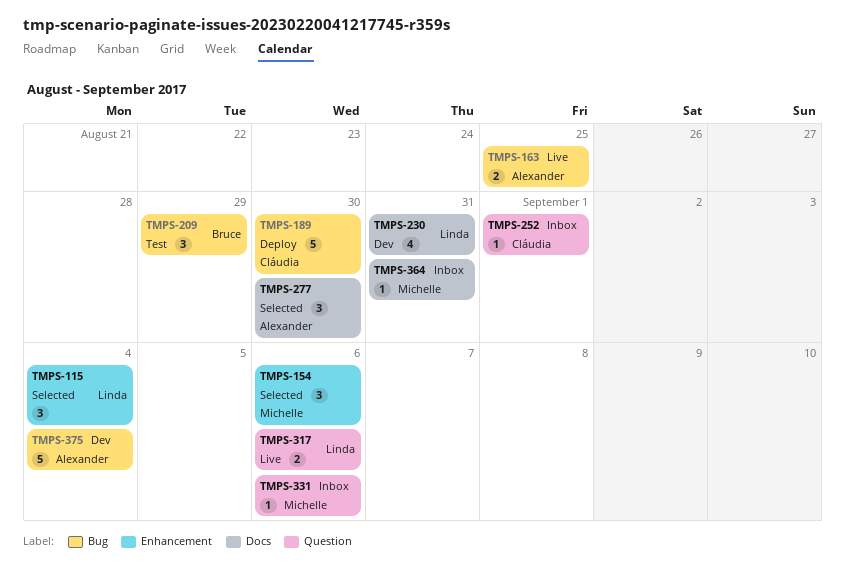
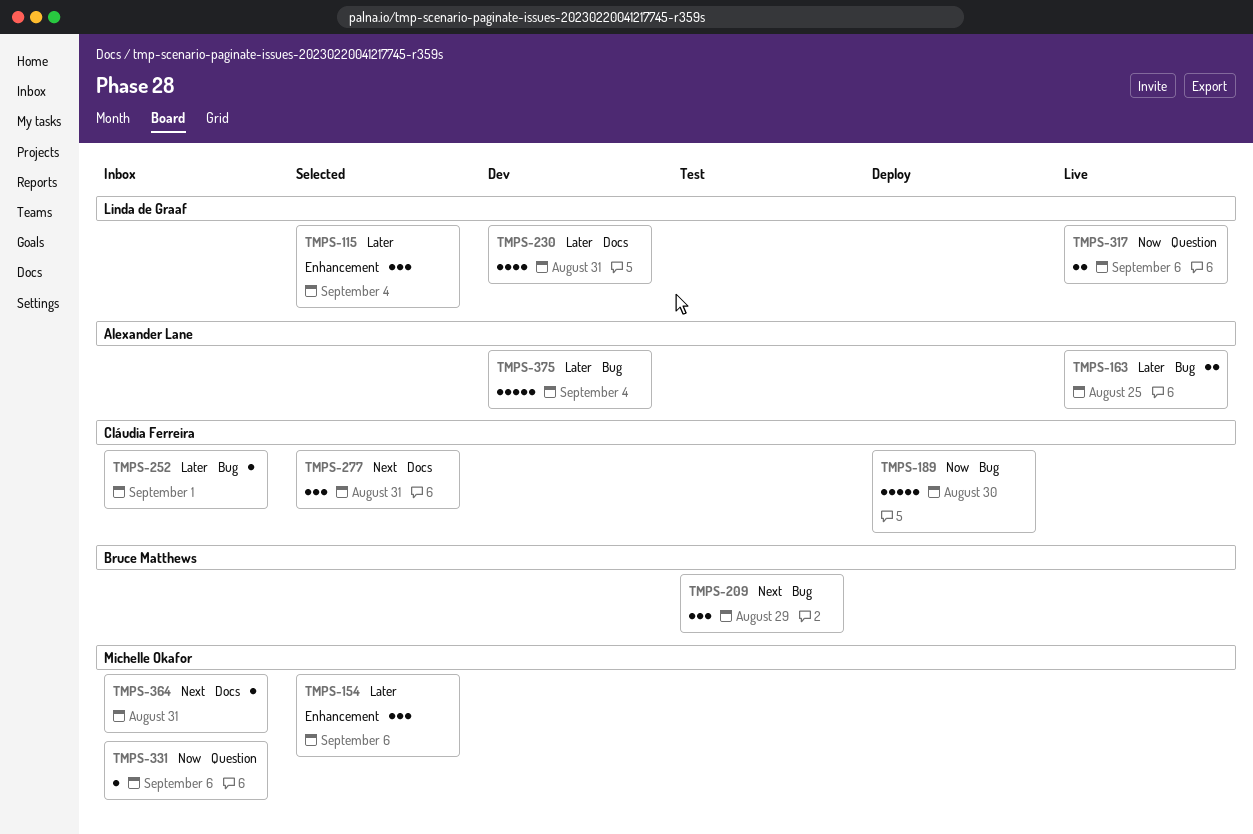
TMPS-252, label: Question -> Bug
TMPS-277, owner: Alexander Lane -> Cláudia Ferreira
TMPS-277, due: Aug 30 -> Aug 31

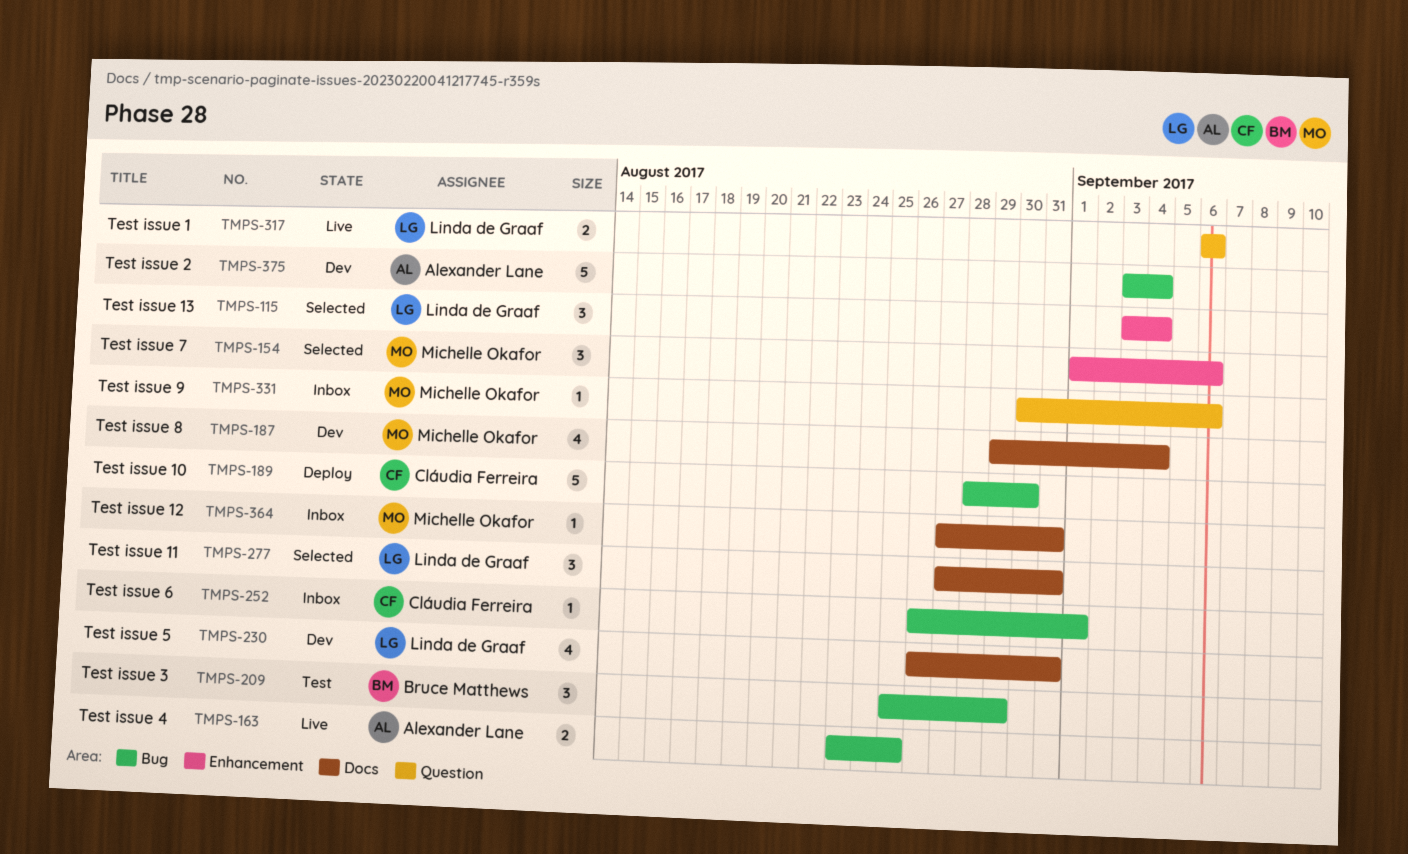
TMPS-187: none -> present
TMPS-277, owner: Cláudia Ferreira -> Linda de Graaf

